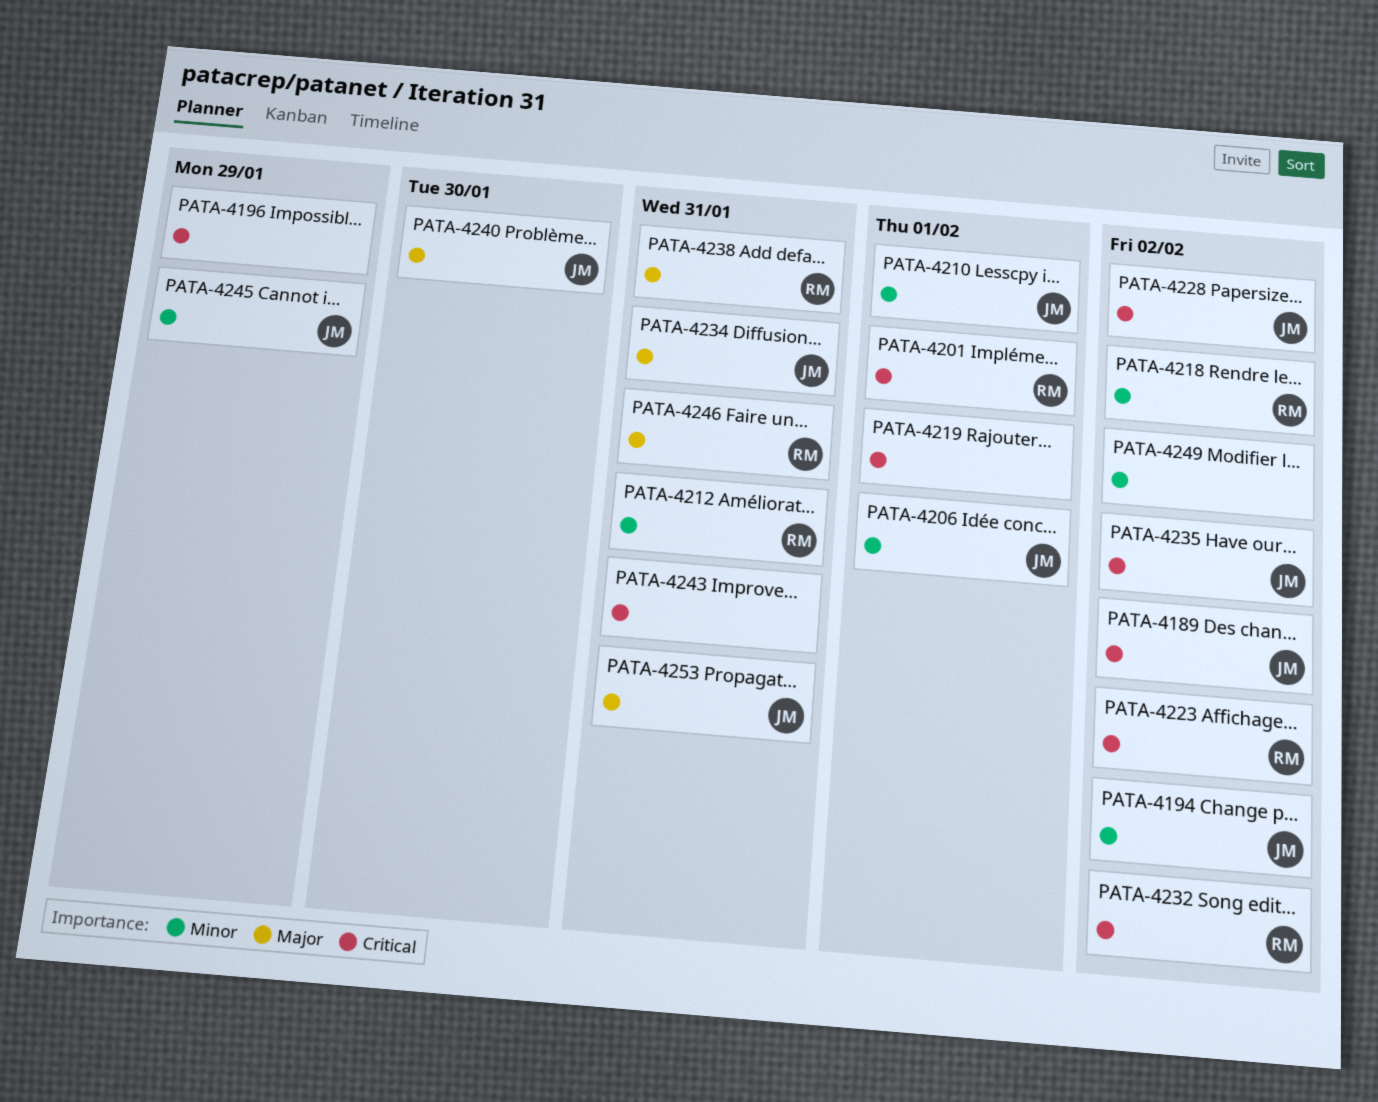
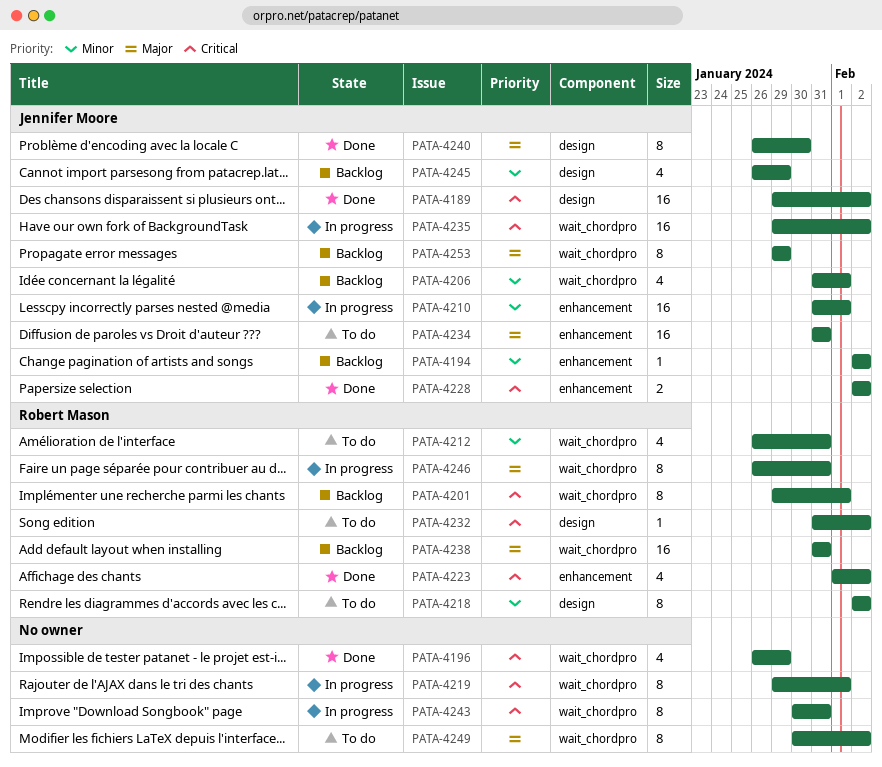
PATA-4249, priority: Minor -> Major
PATA-4253, due: Jan 31 -> Jan 29

